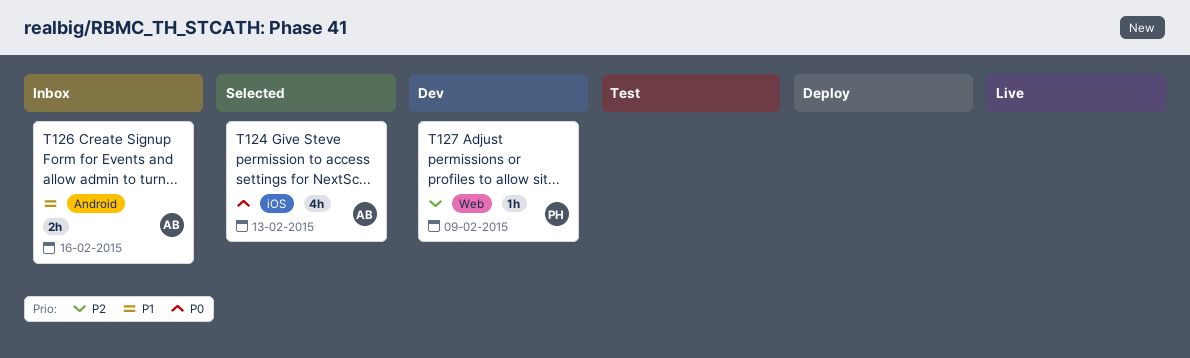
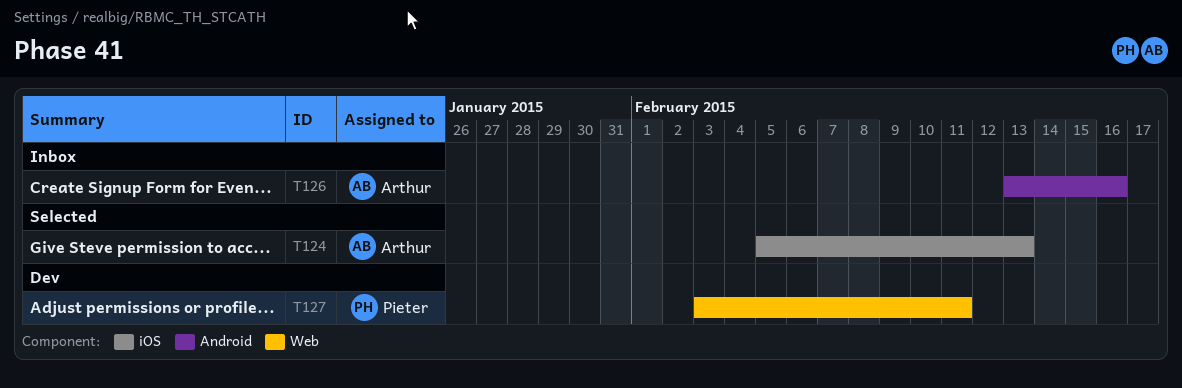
T127, due: Feb 9 -> Feb 11

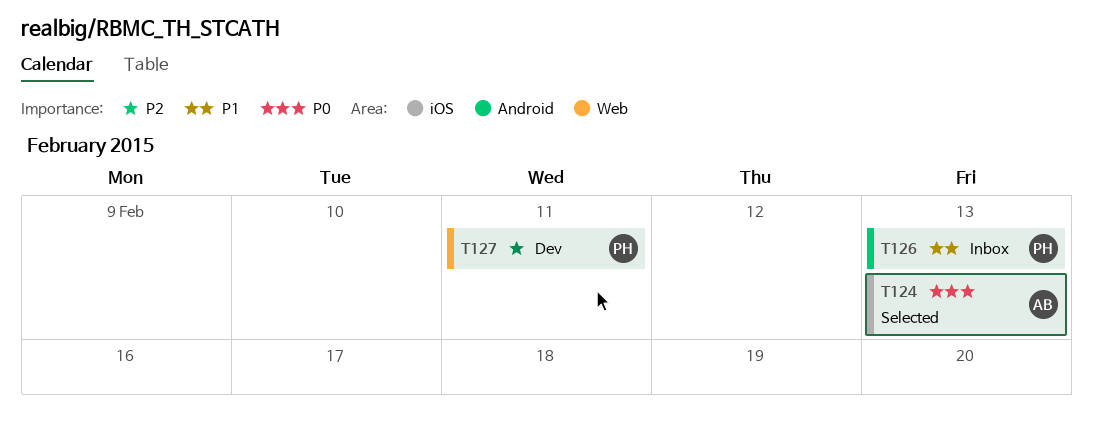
T126, owner: Arthur -> Pieter
T126, due: Feb 16 -> Feb 13

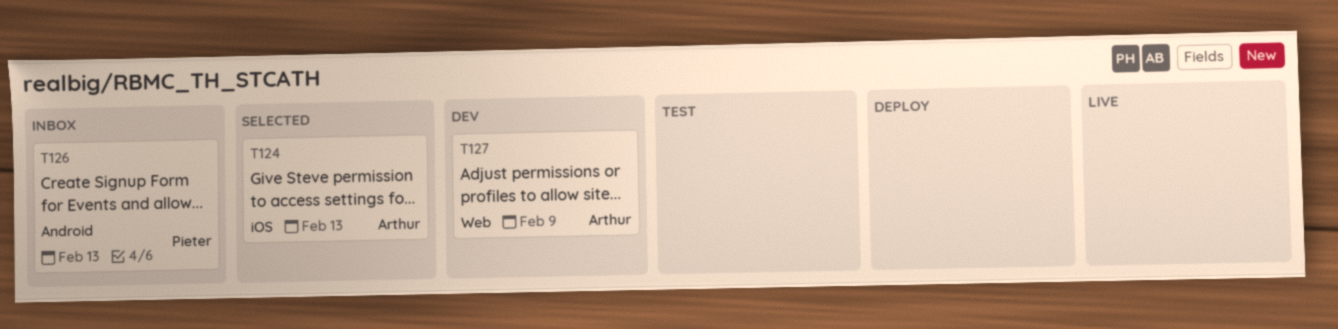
T127, owner: Pieter -> Arthur
T127, due: Feb 11 -> Feb 9

